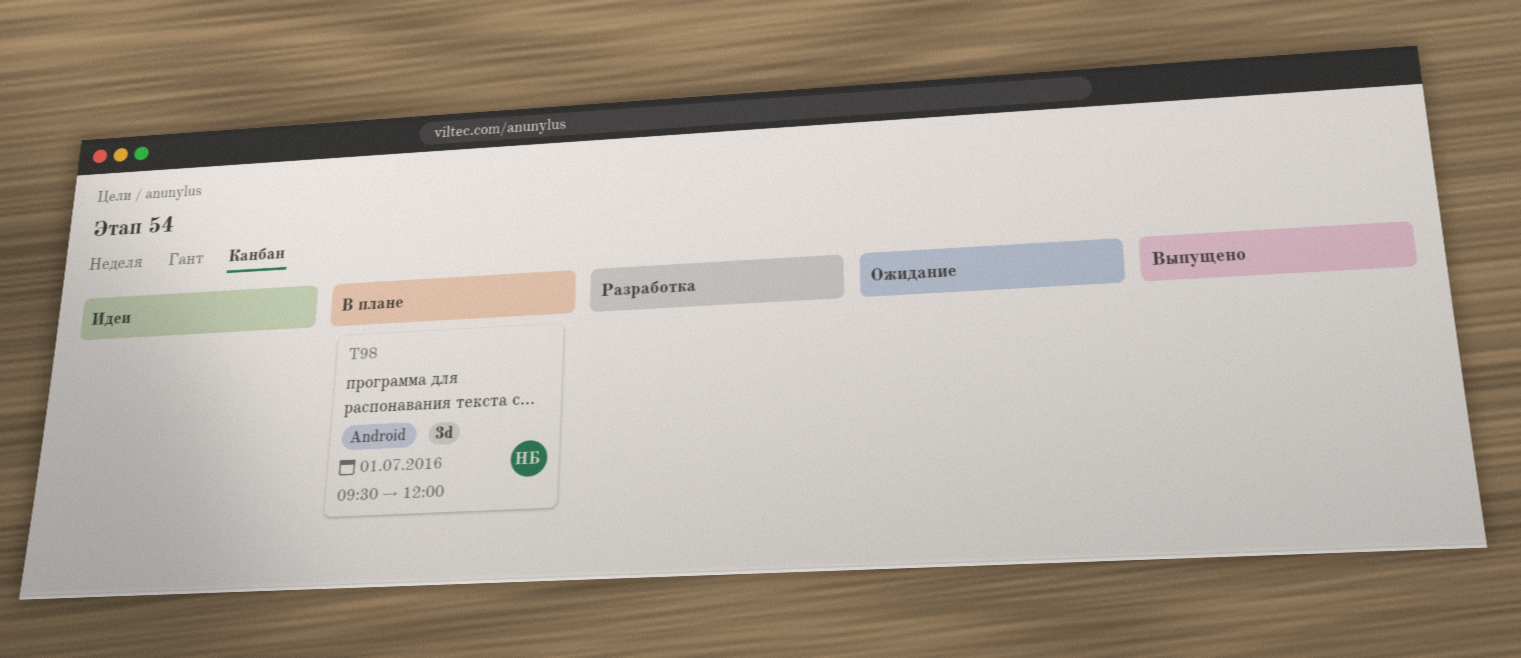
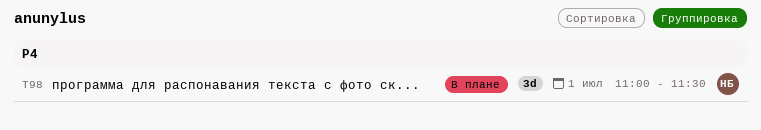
T98, begins: 09:30 -> 11:00
T98, ends: 12:00 -> 11:30

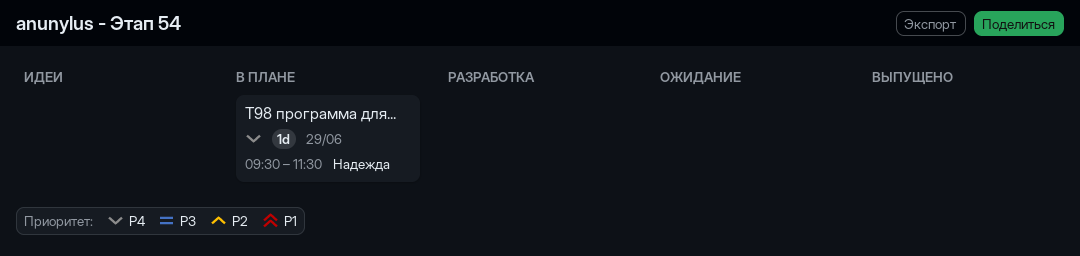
T98, estimate: 3d -> 1d
T98, day: Jul 1 -> Jun 29
T98, begins: 11:00 -> 09:30

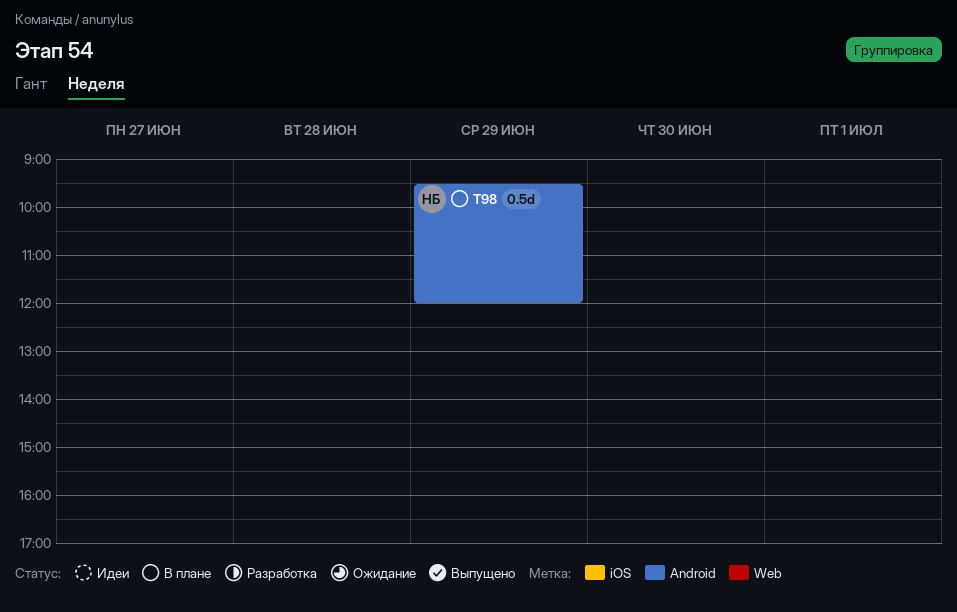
T98, estimate: 1d -> 0.5d
T98, ends: 11:30 -> 12:00

